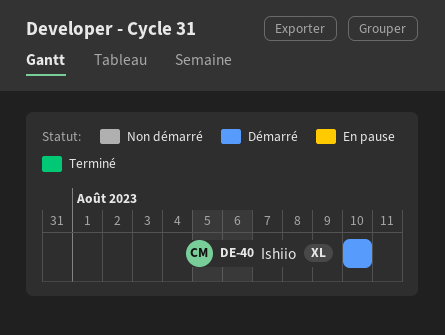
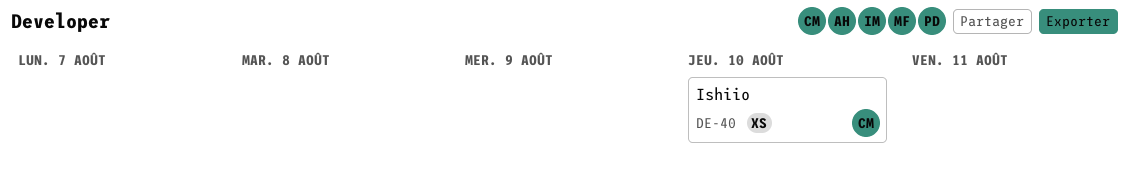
DE-40, estimate: XL -> XS

